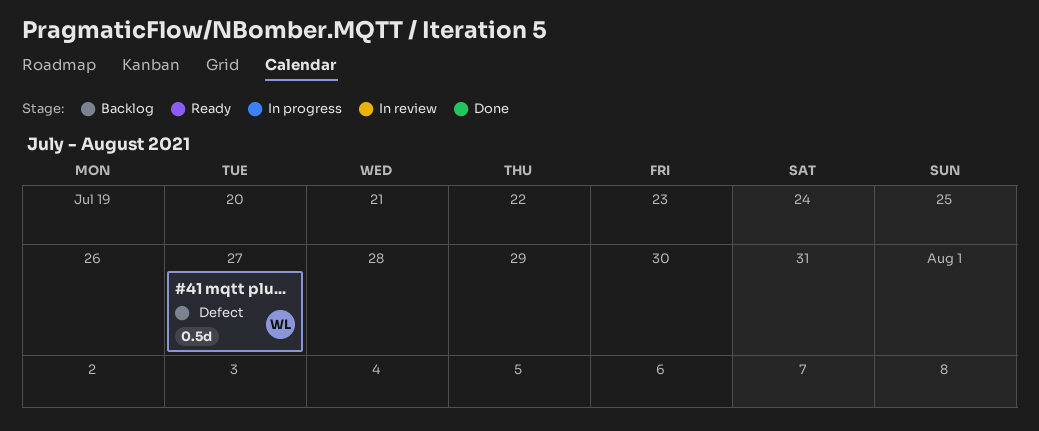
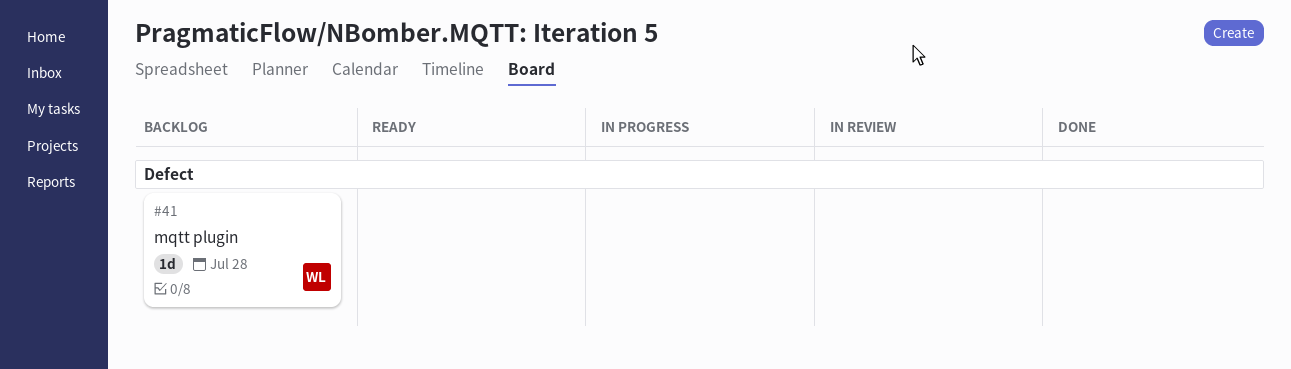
#41, estimate: 0.5d -> 1d
#41, due: Jul 27 -> Jul 28

